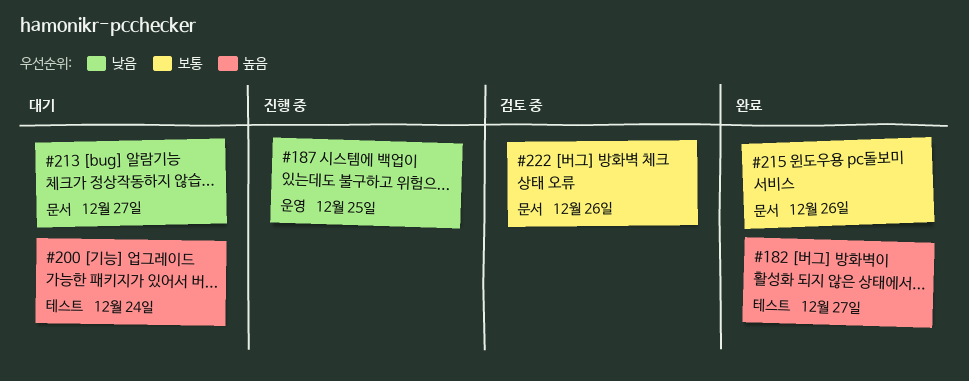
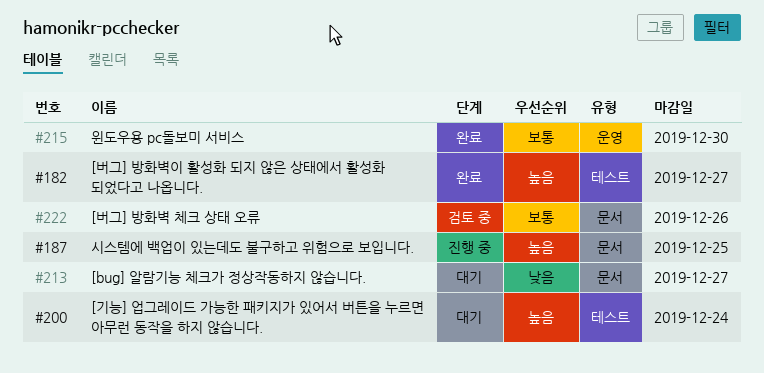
#187, priority: 낮음 -> 높음
#187, label: 운영 -> 문서
#215, label: 문서 -> 운영
#215, due: Dec 26 -> Dec 30

